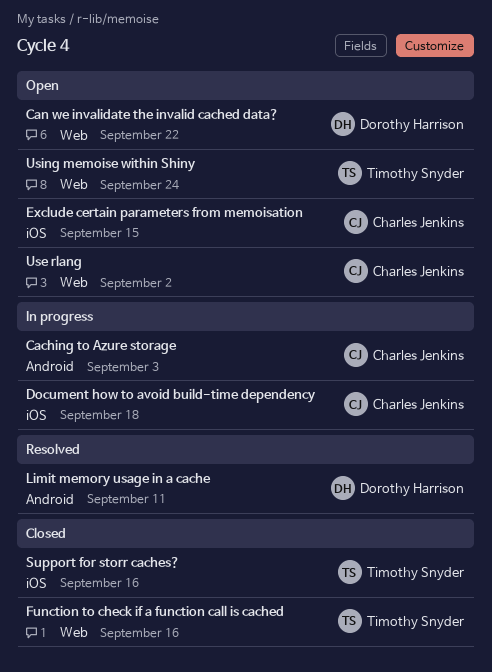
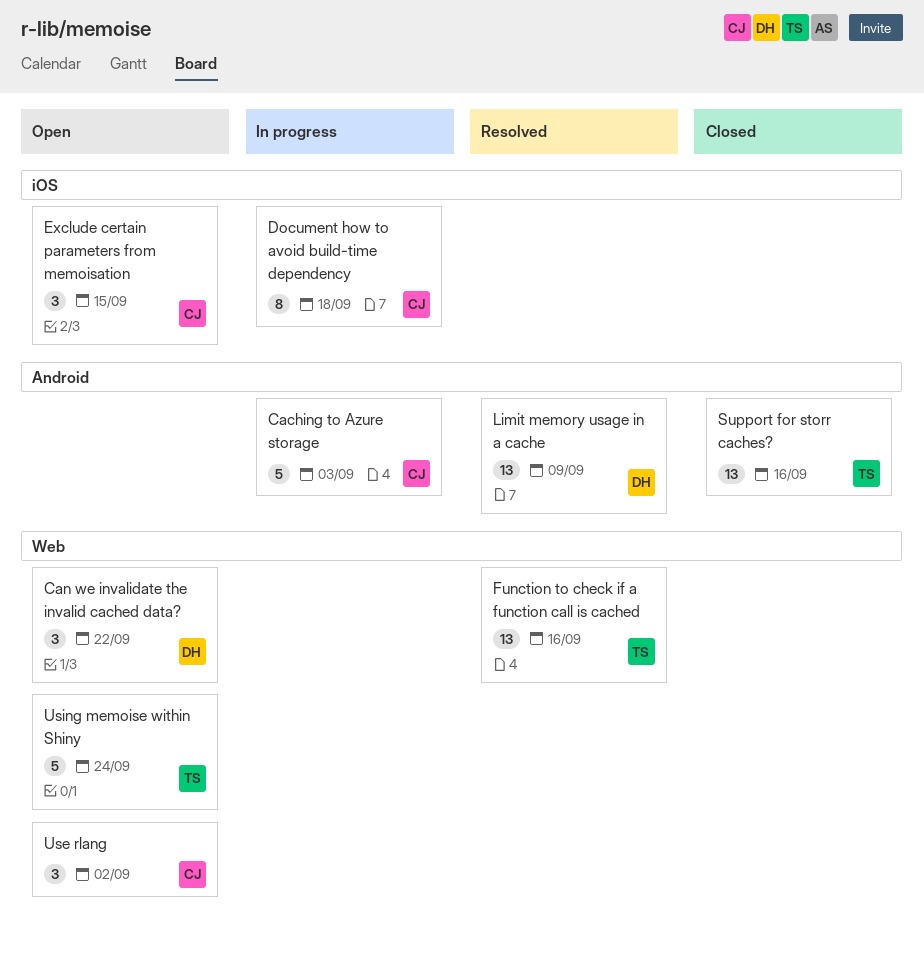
Function to check if a function call is cached, status: Closed -> Resolved
Limit memory usage in a cache, due: Sep 11 -> Sep 9
Support for storr caches?, label: iOS -> Android

